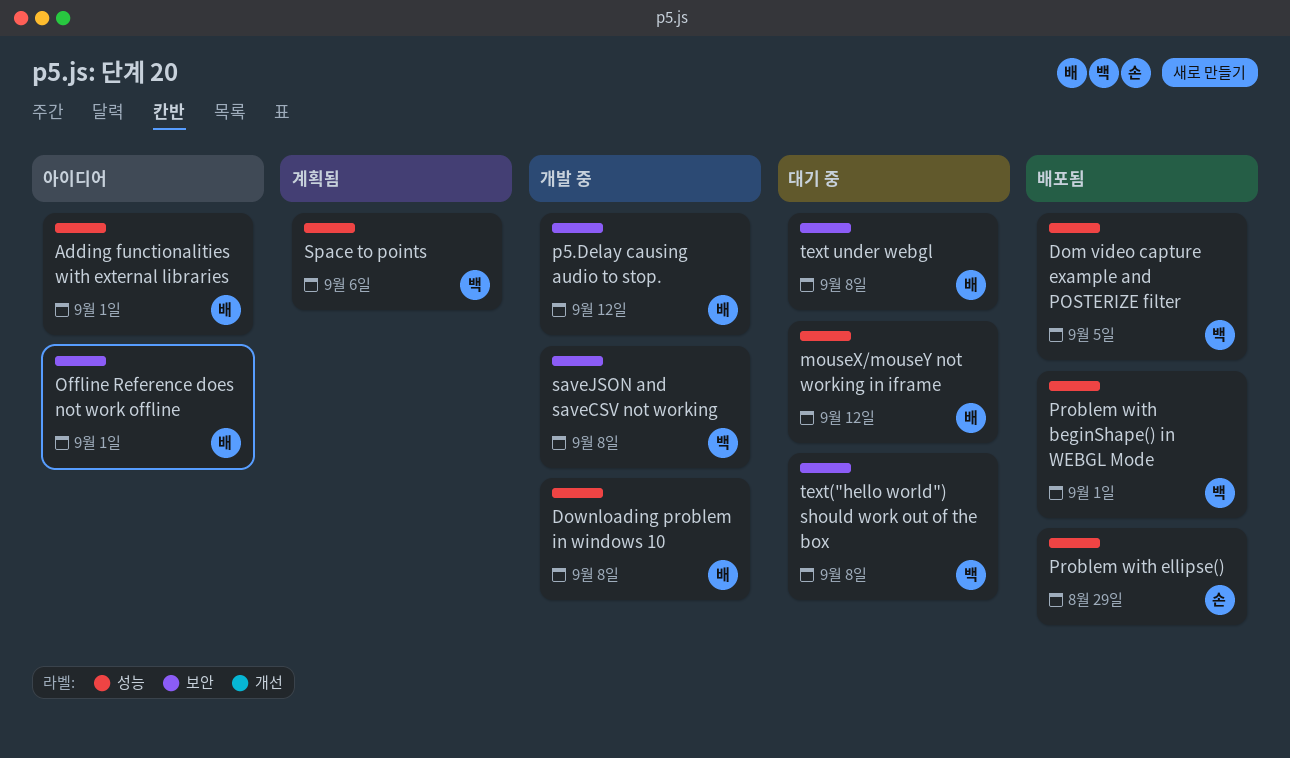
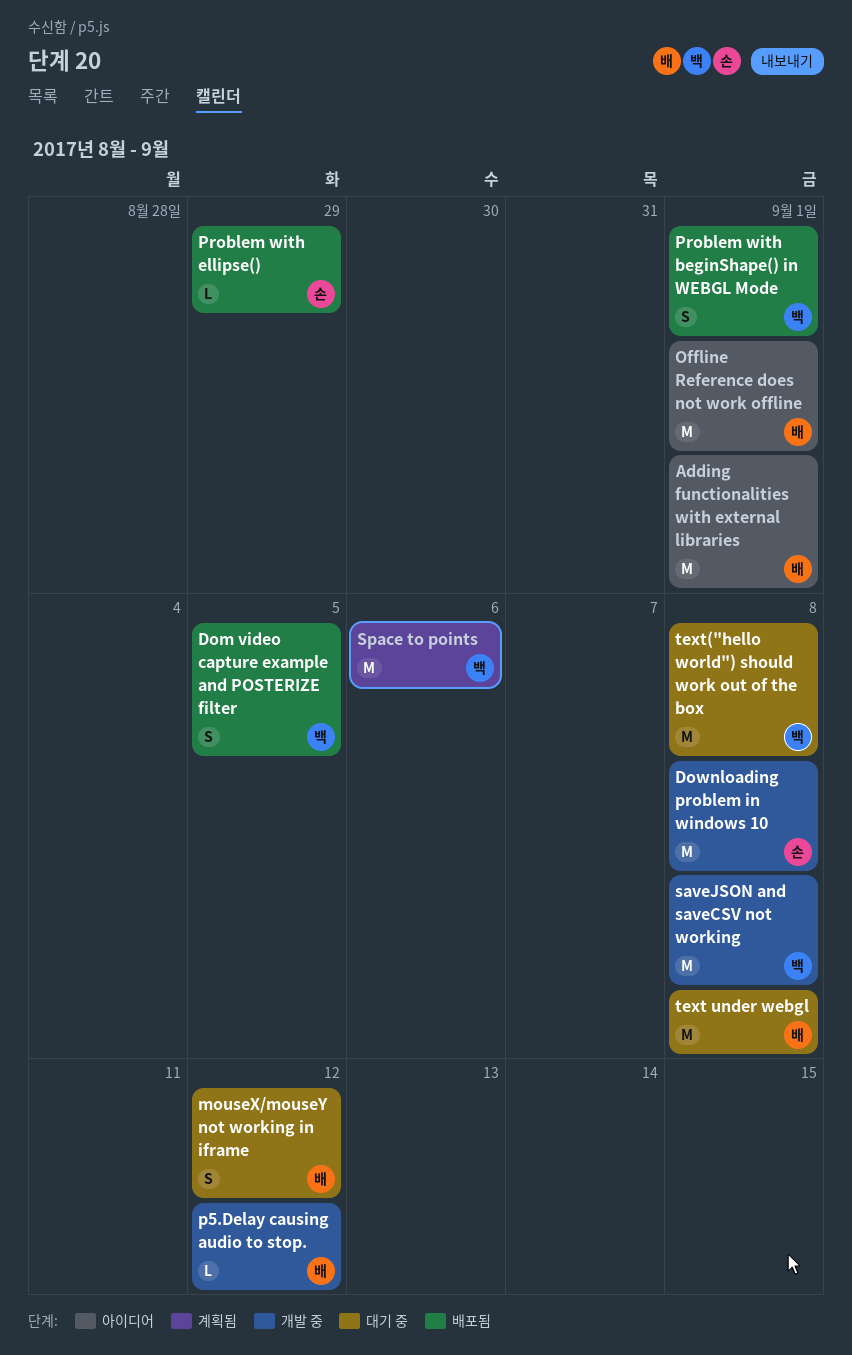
Downloading problem in windows 10, owner: 배 -> 손

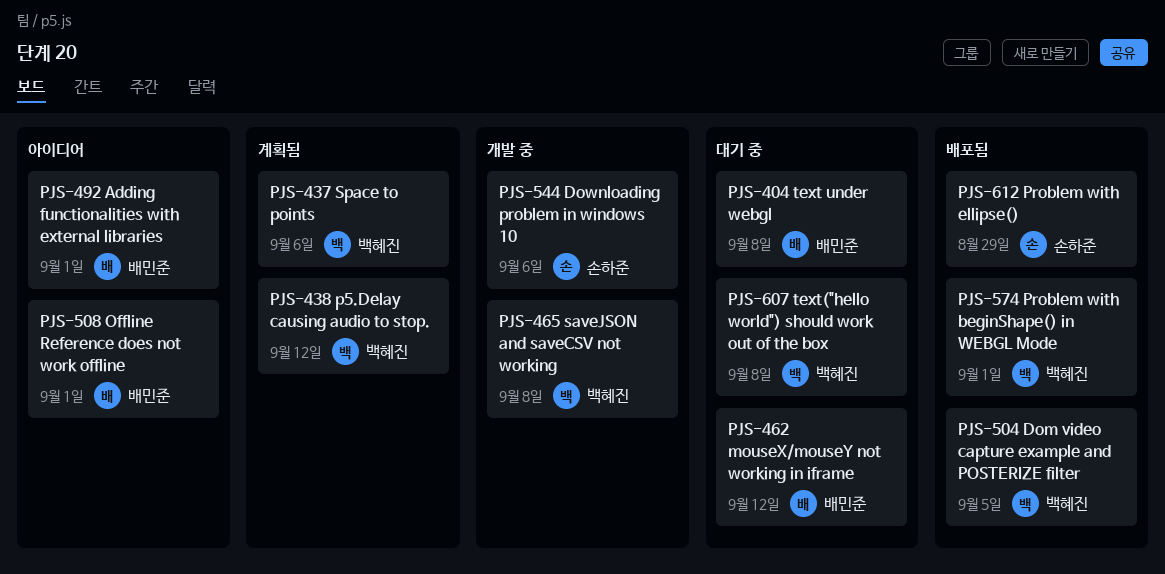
Downloading problem in windows 10, due: Sep 8 -> Sep 6
p5.Delay causing audio to stop., status: 개발 중 -> 계획됨
p5.Delay causing audio to stop., owner: 배민준 -> 백혜진

